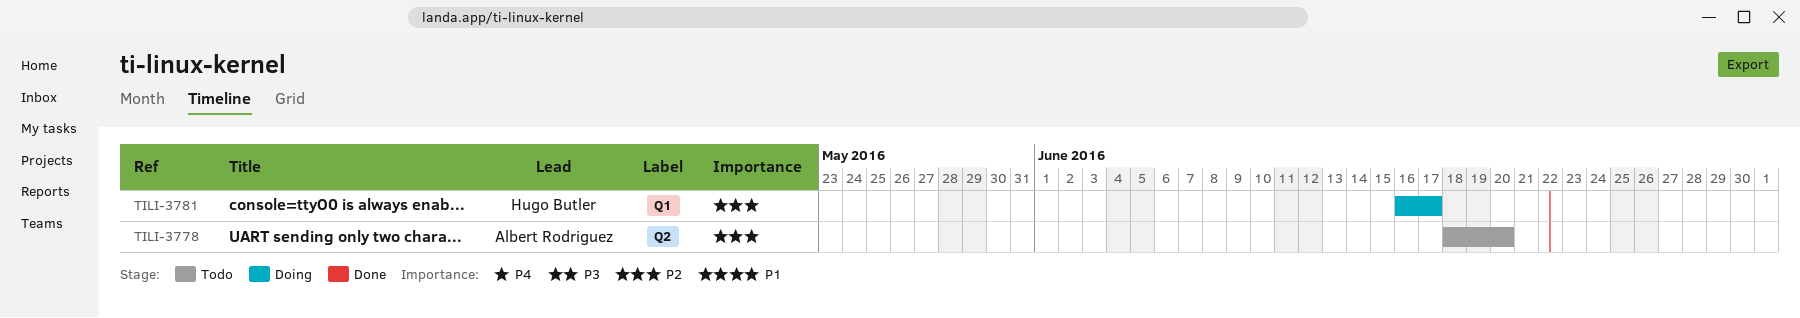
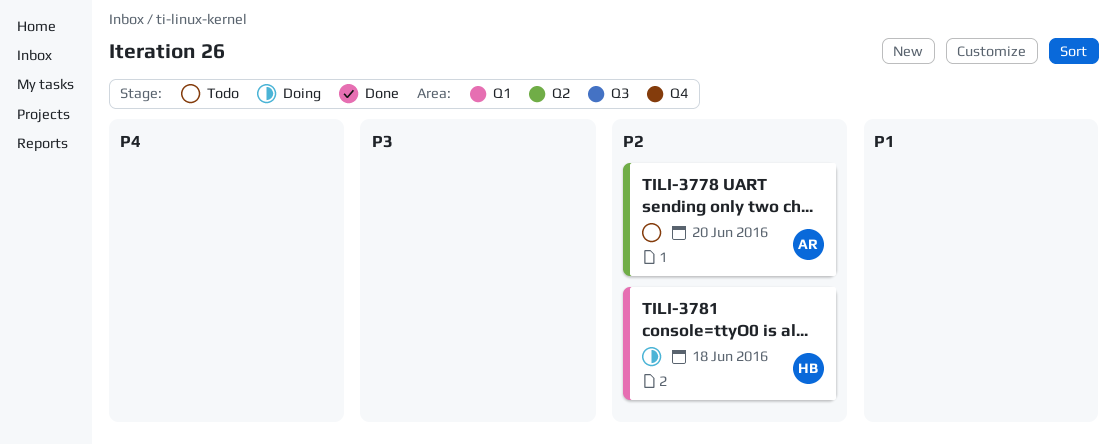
TILI-3781, due: Jun 17 -> Jun 18

